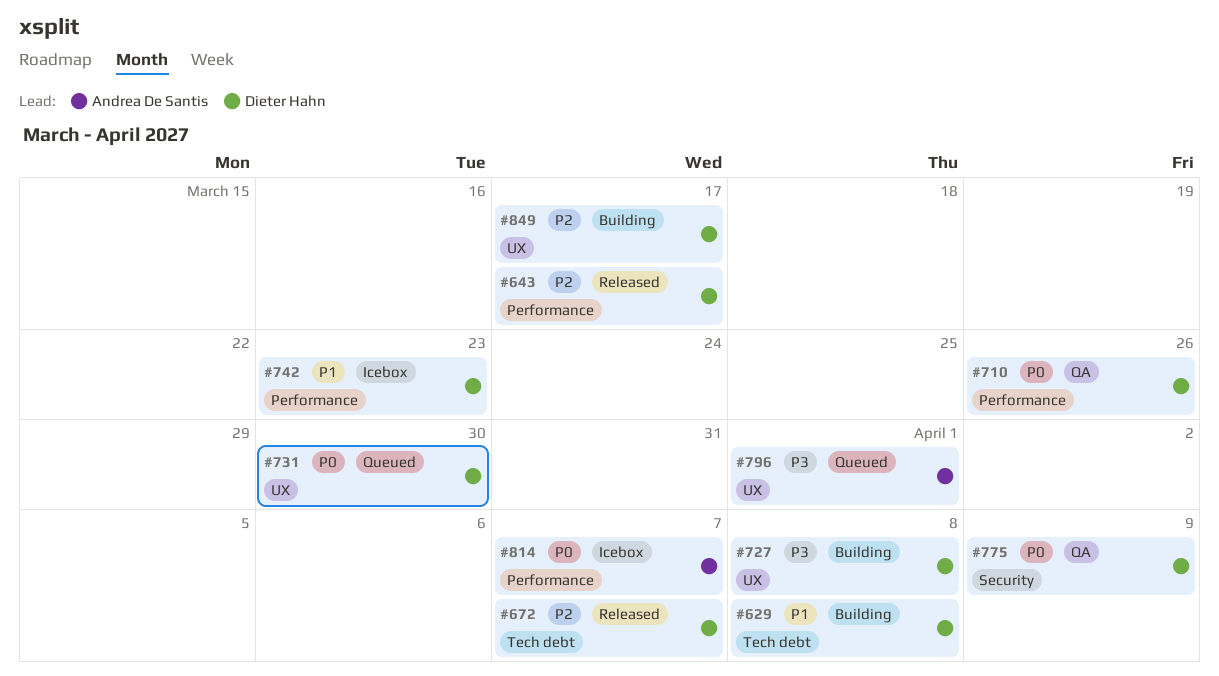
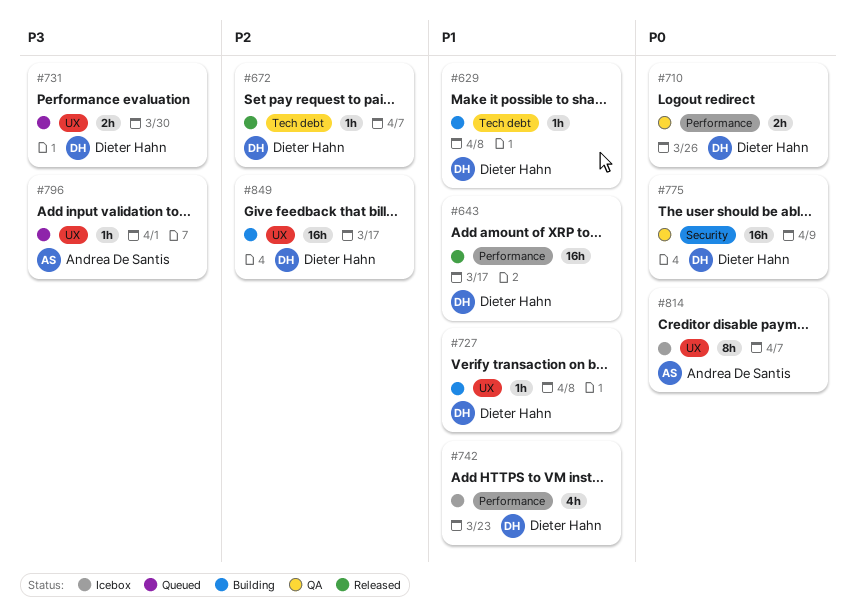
#643, priority: P2 -> P1
#727, priority: P3 -> P1
#731, priority: P0 -> P3
#814, label: Performance -> UX

